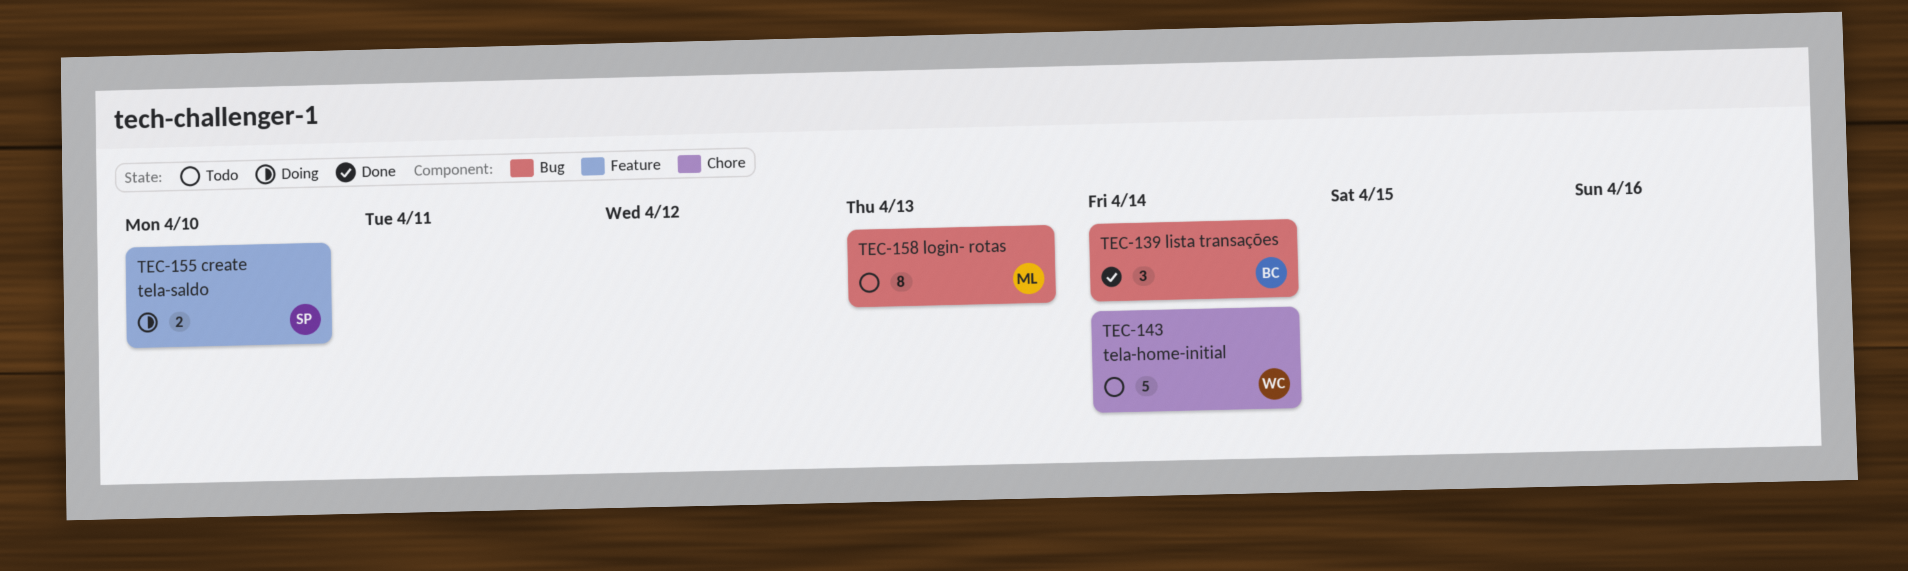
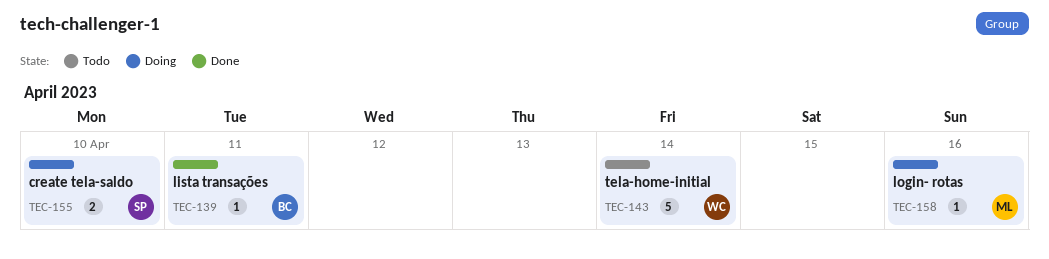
TEC-139, estimate: 3 -> 1
TEC-139, due: Apr 14 -> Apr 11
TEC-158, status: Todo -> Doing
TEC-158, estimate: 8 -> 1
TEC-158, due: Apr 13 -> Apr 16

